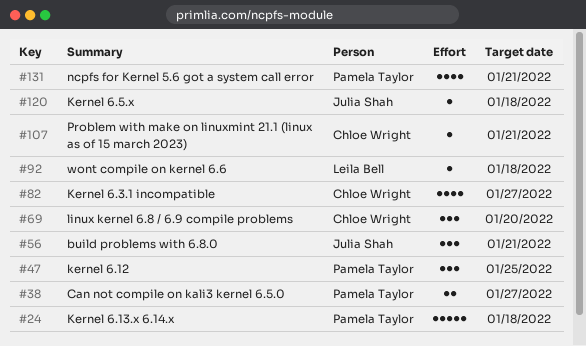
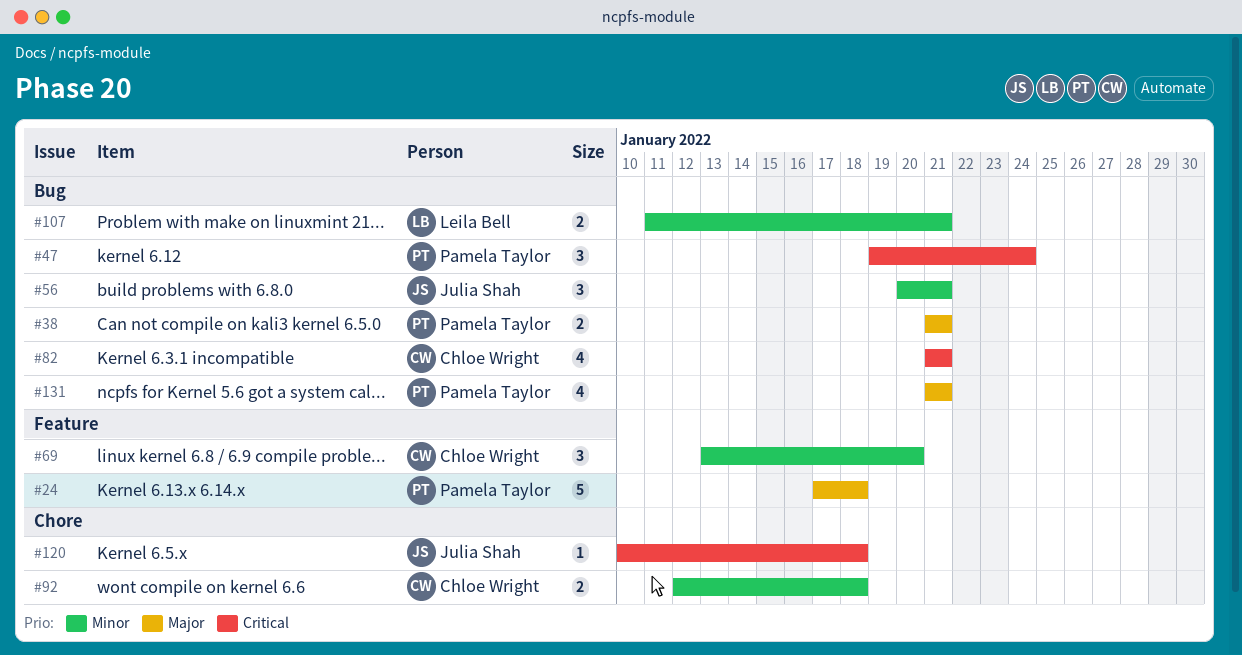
#38, due: Jan 27 -> Jan 21
#47, due: Jan 25 -> Jan 24
#82, due: Jan 27 -> Jan 21
#92, owner: Leila Bell -> Chloe Wright
#92, estimate: 1 -> 2
#107, owner: Chloe Wright -> Leila Bell
#107, estimate: 1 -> 2

